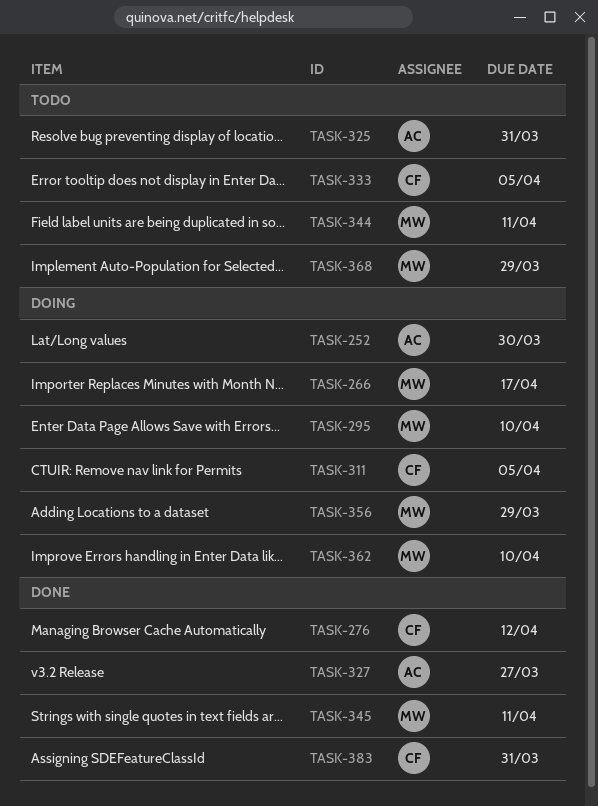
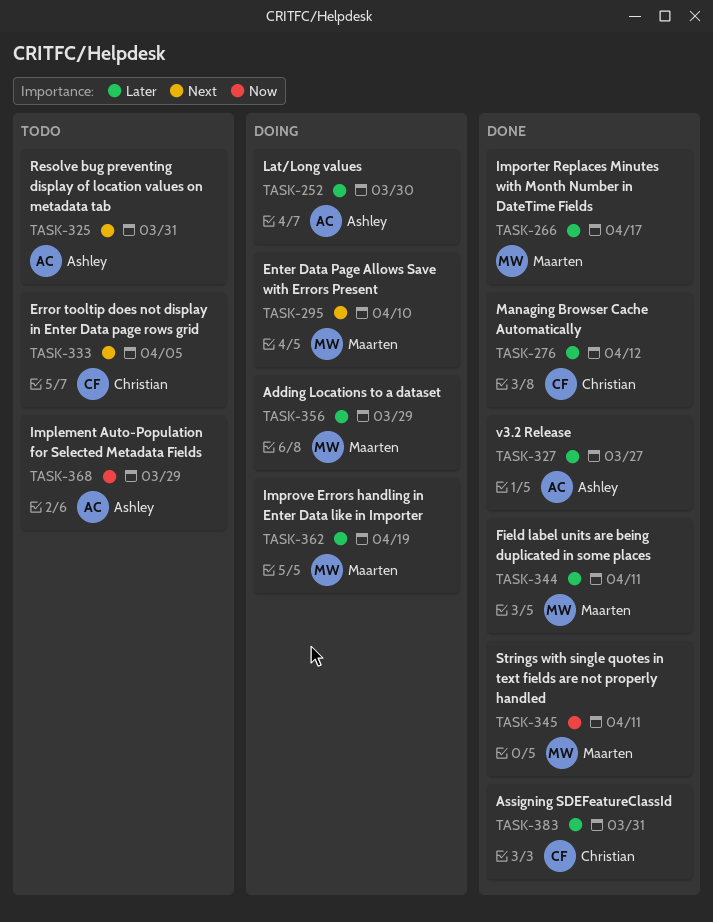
TASK-266, status: Doing -> Done
TASK-311: present -> none
TASK-344, status: Todo -> Done
TASK-362, due: Apr 10 -> Apr 19
TASK-368, owner: Maarten -> Ashley

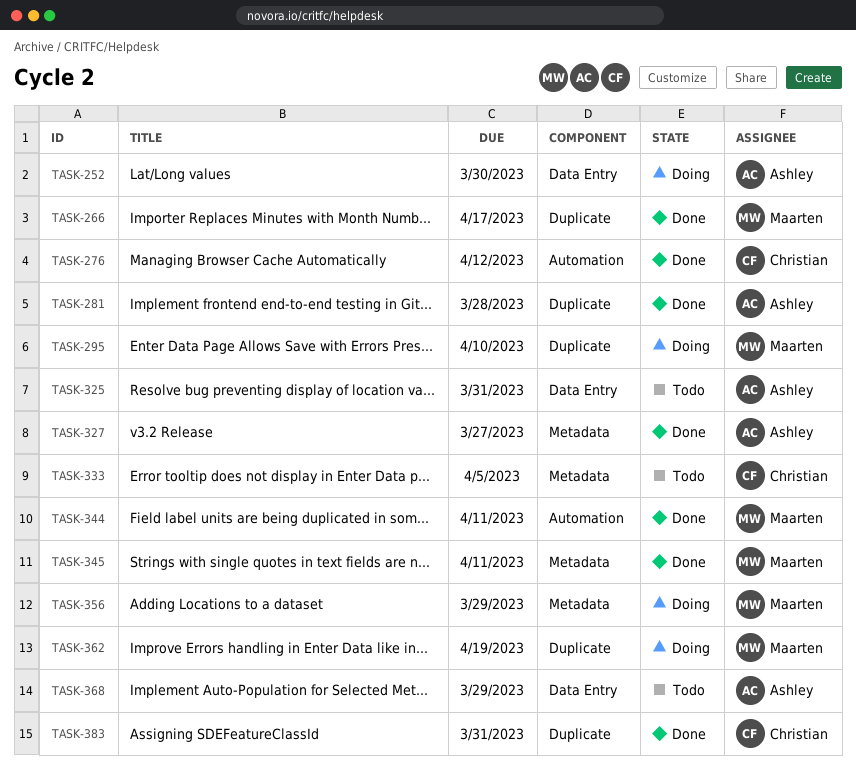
TASK-281: none -> present

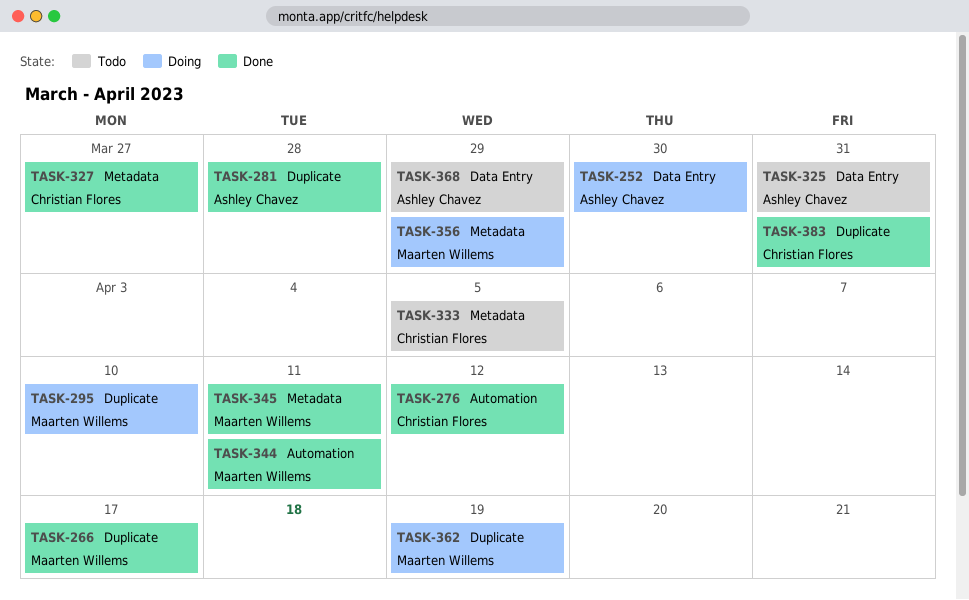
TASK-327, owner: Ashley Chavez -> Christian Flores

